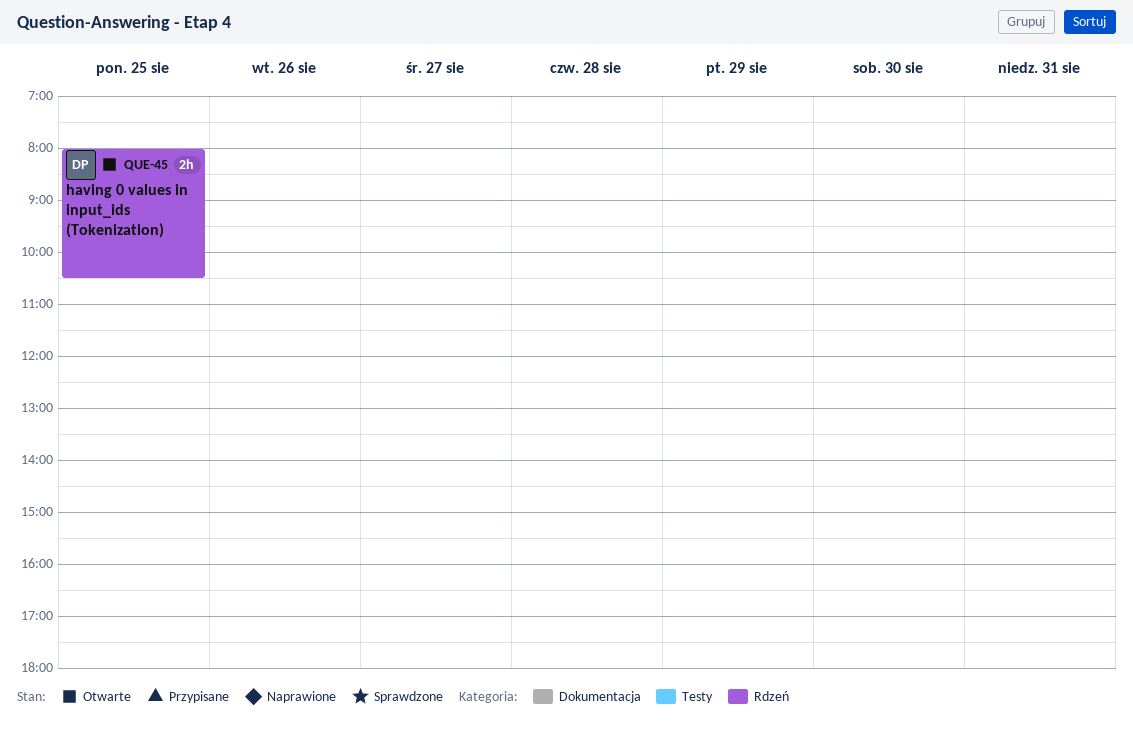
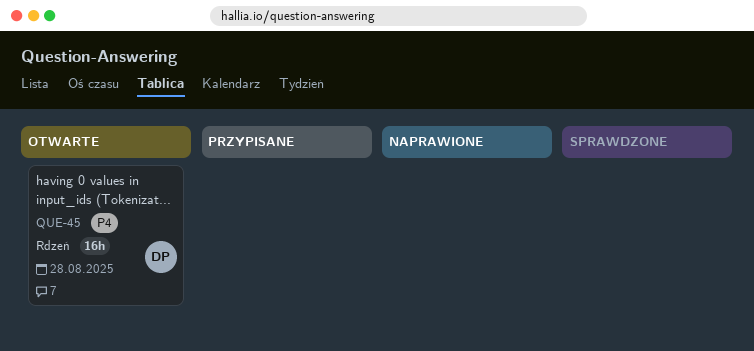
QUE-45, estimate: 2h -> 16h
QUE-45, day: Aug 25 -> Aug 28

